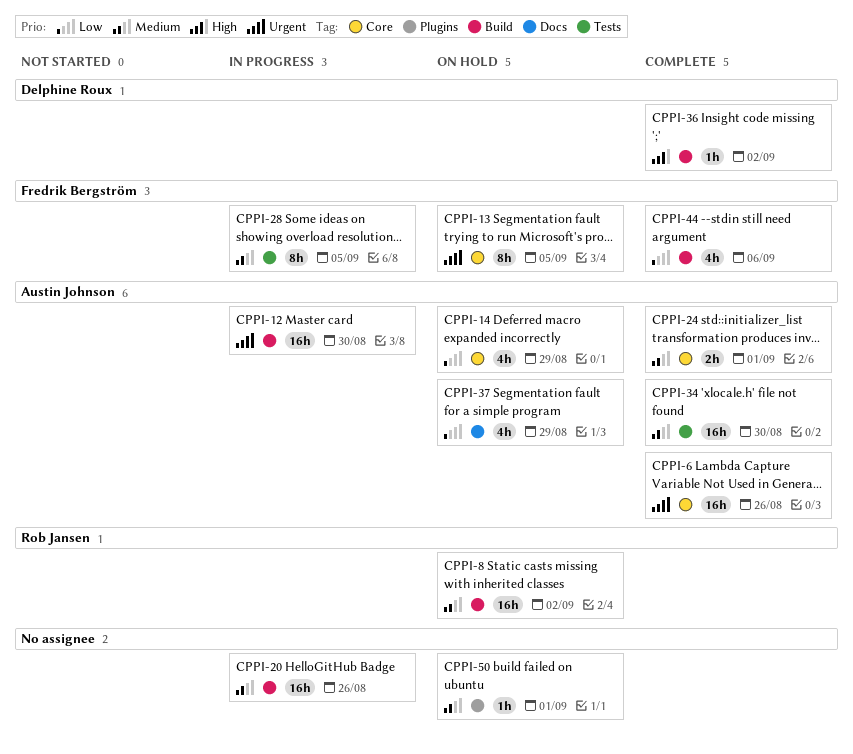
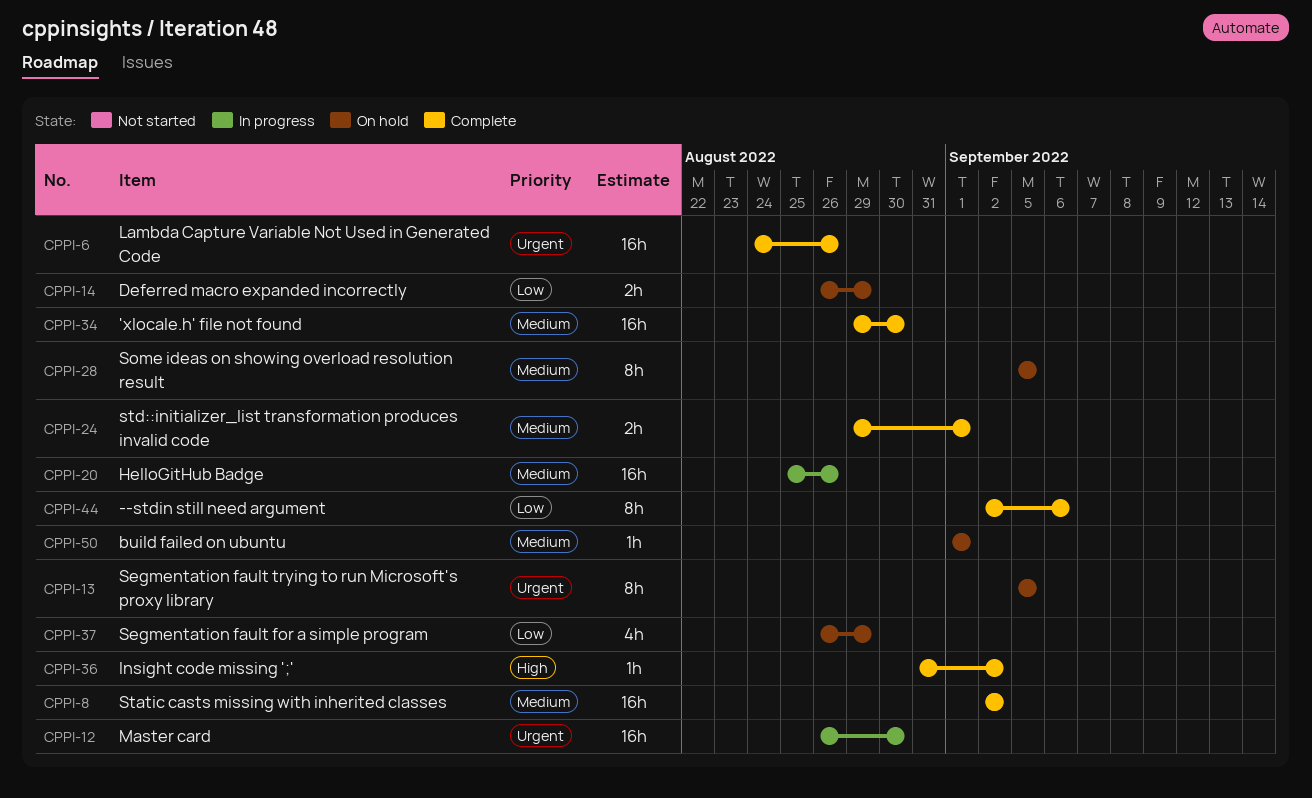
CPPI-8, status: On hold -> Complete
CPPI-14, estimate: 4h -> 2h
CPPI-28, status: In progress -> On hold
CPPI-44, estimate: 4h -> 8h

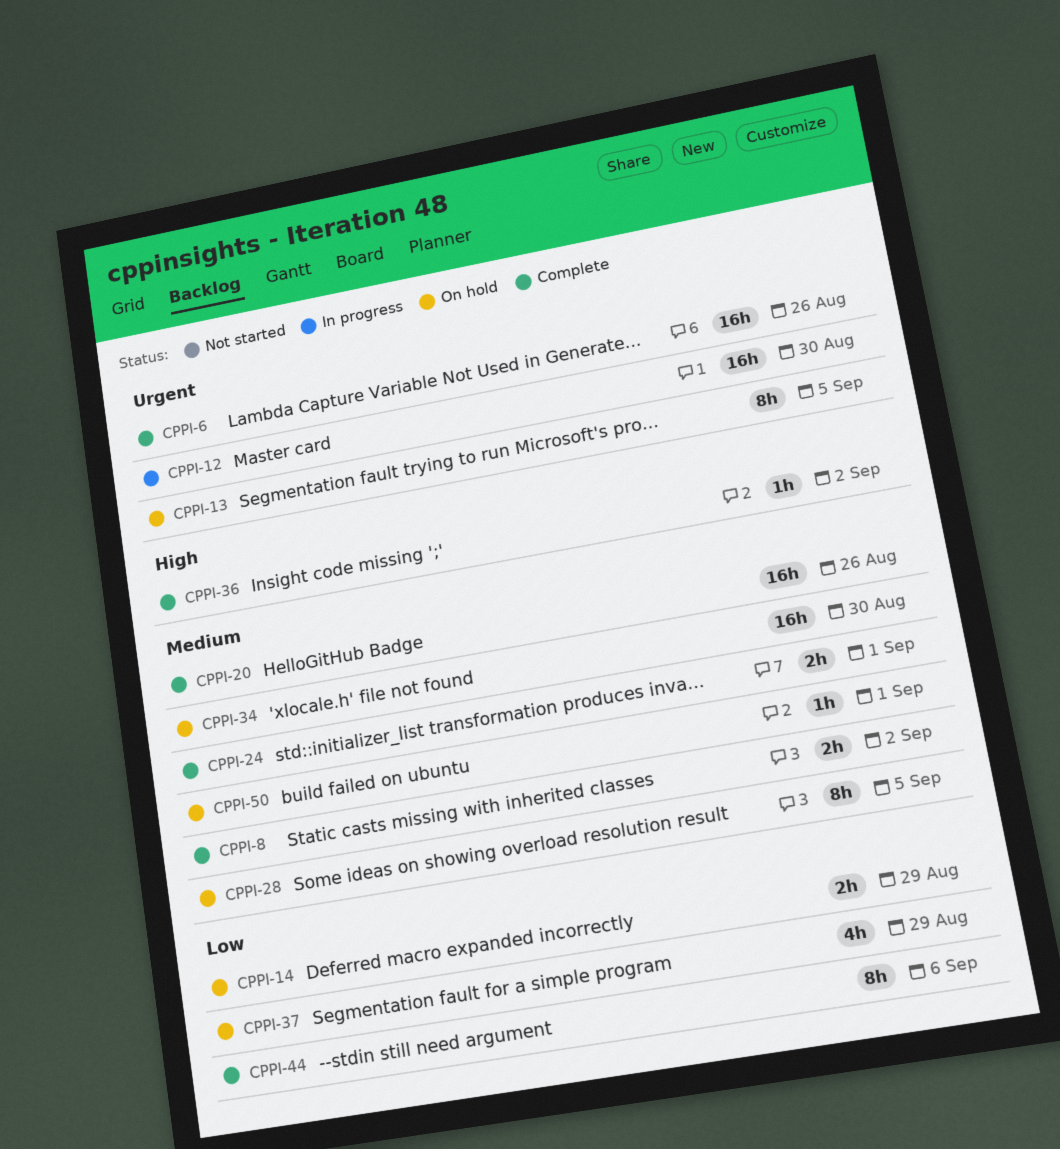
CPPI-8, estimate: 16h -> 2h
CPPI-20, status: In progress -> Complete
CPPI-34, status: Complete -> On hold

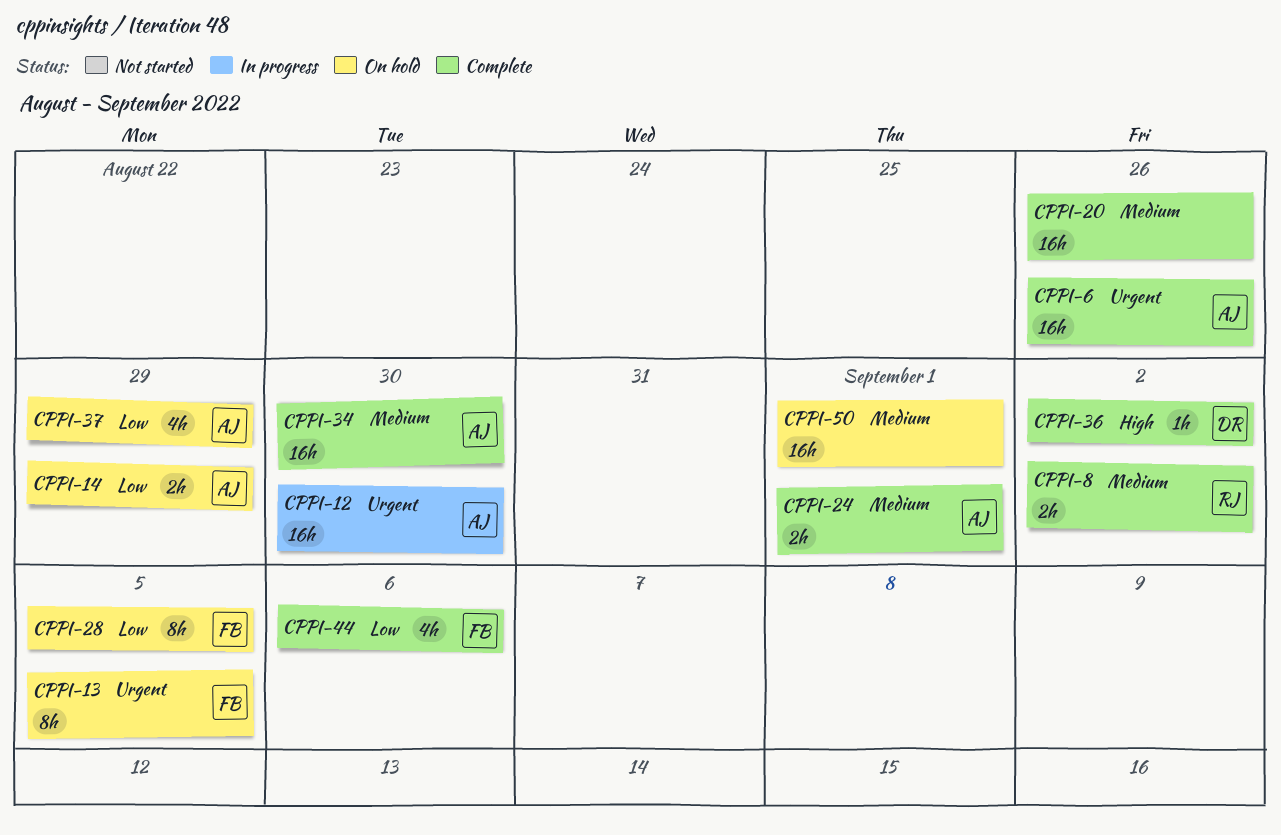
CPPI-28, priority: Medium -> Low
CPPI-34, status: On hold -> Complete
CPPI-44, estimate: 8h -> 4h
CPPI-50, estimate: 1h -> 16h

